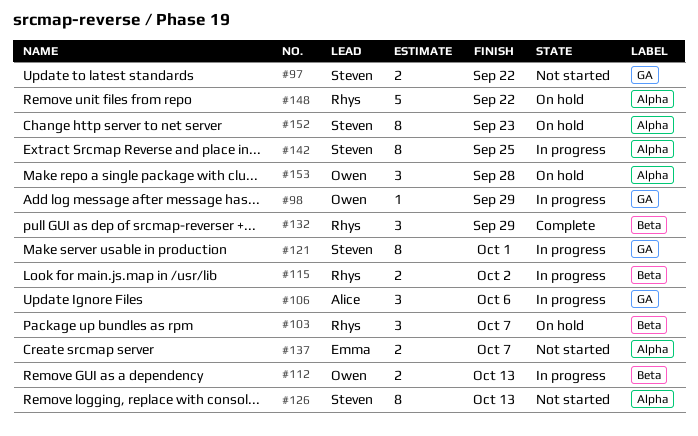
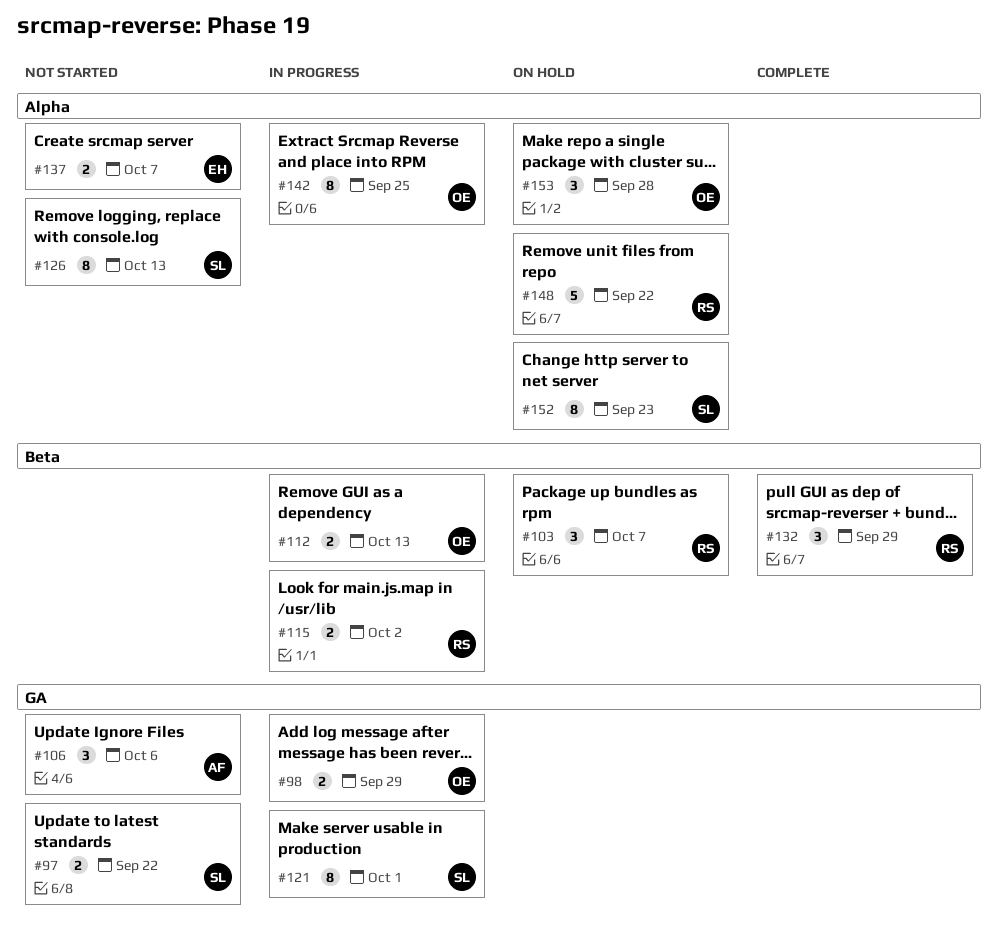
#98, estimate: 1 -> 2
#106, status: In progress -> Not started
#142, owner: Steven -> Owen

